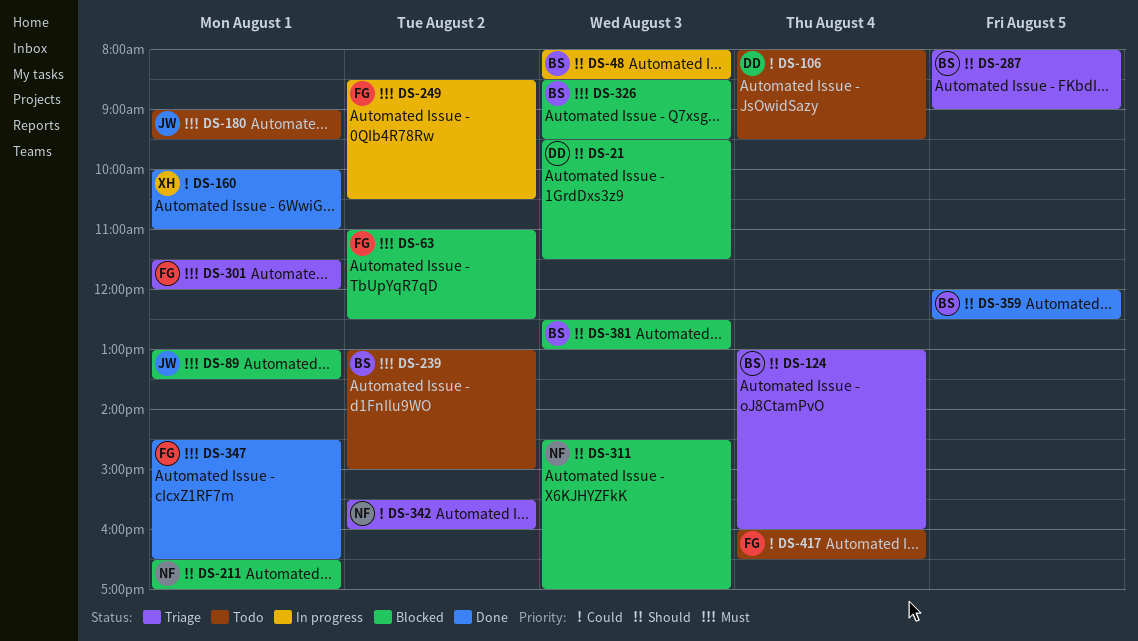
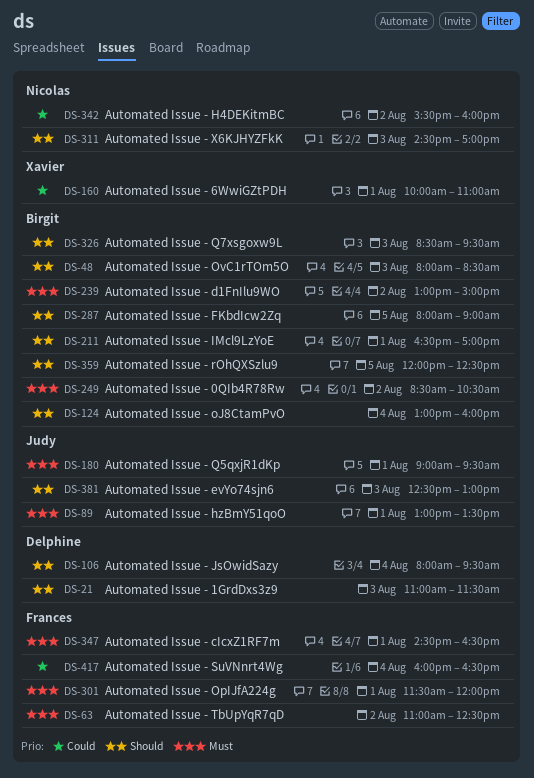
DS-21, begins: 09:30 -> 11:00
DS-106, priority: Could -> Should
DS-211, owner: Nicolas -> Birgit
DS-249, owner: Frances -> Birgit
DS-326, priority: Must -> Should
DS-381, owner: Birgit -> Judy

